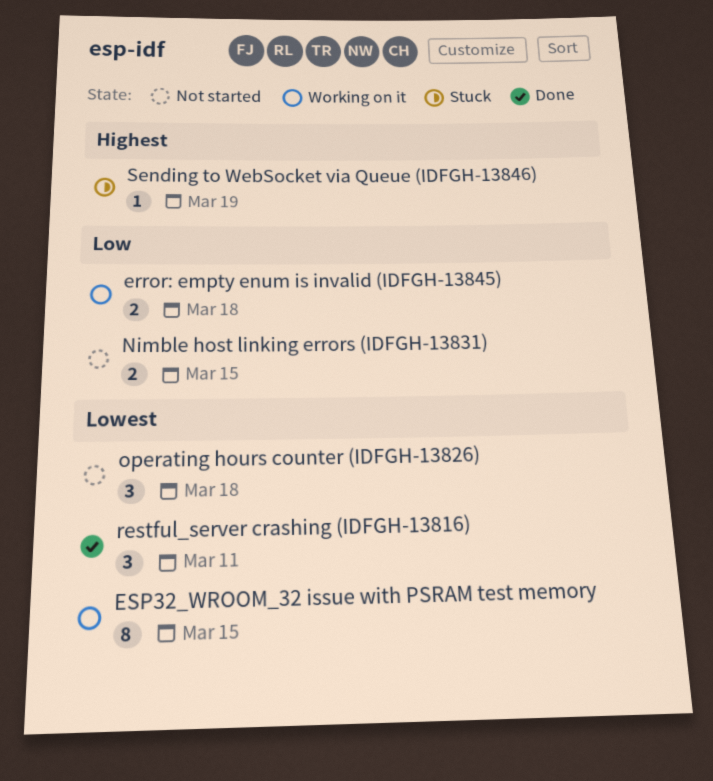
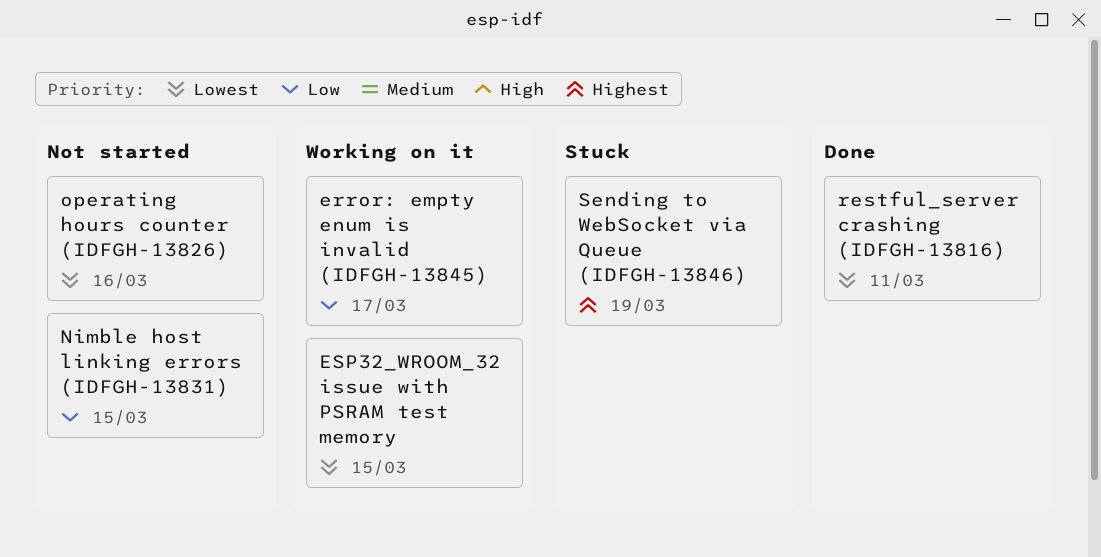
error: empty enum is invalid (IDFGH-13845), due: Mar 18 -> Mar 17
operating hours counter (IDFGH-13826), due: Mar 18 -> Mar 16

